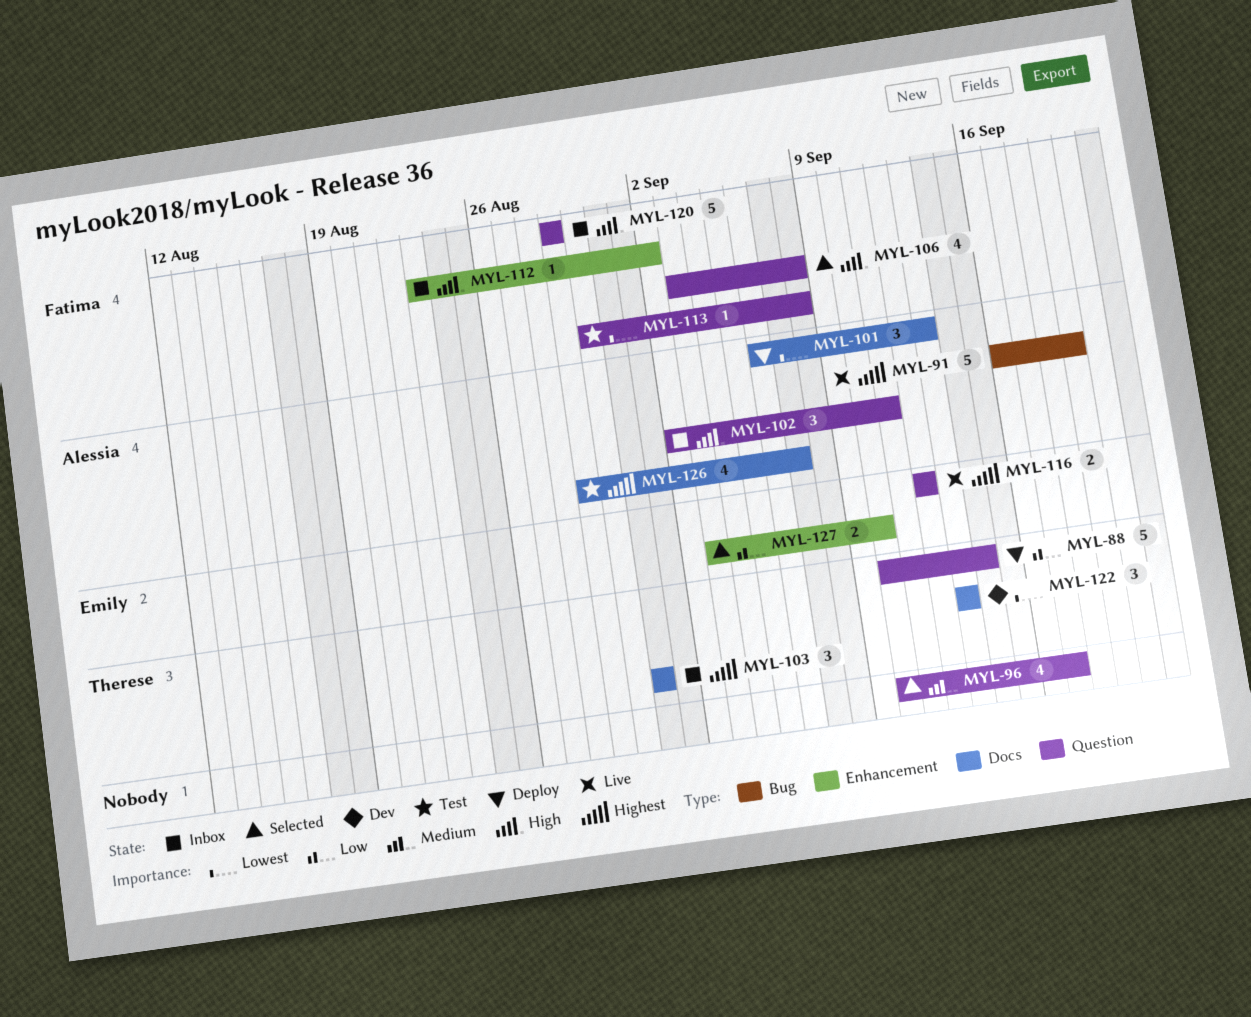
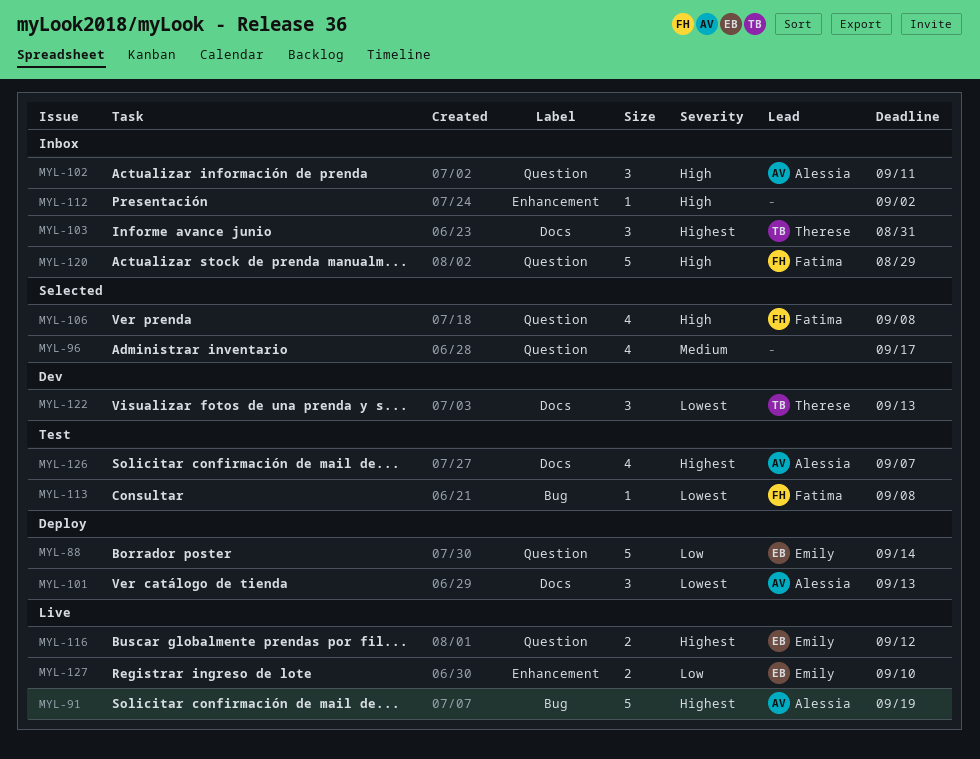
MYL-88, owner: Therese -> Emily
MYL-112, owner: Fatima -> none
MYL-113, label: Question -> Bug
MYL-127, status: Selected -> Live

